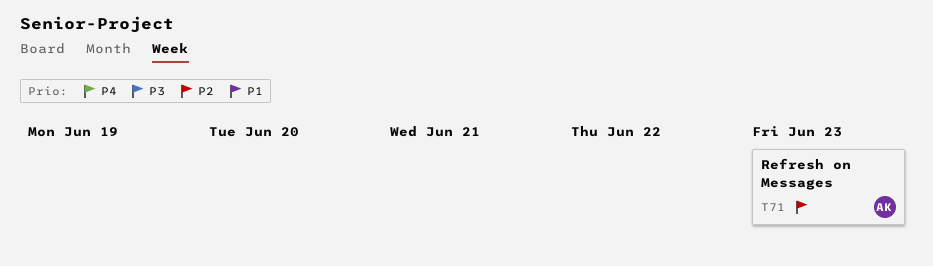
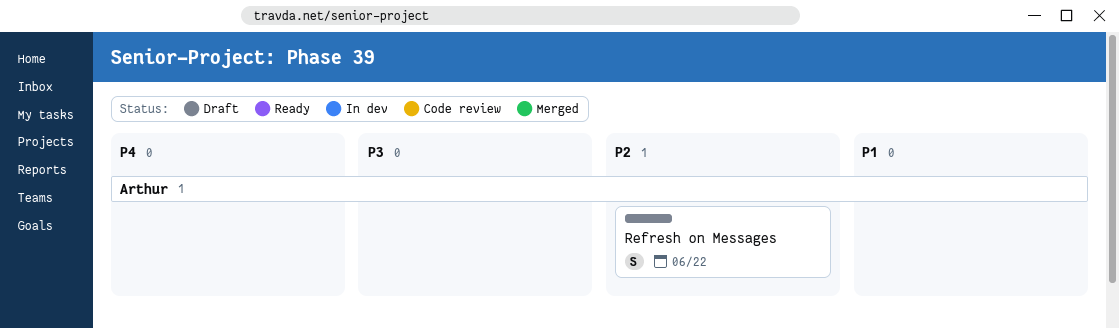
Refresh on Messages, due: Jun 23 -> Jun 22

